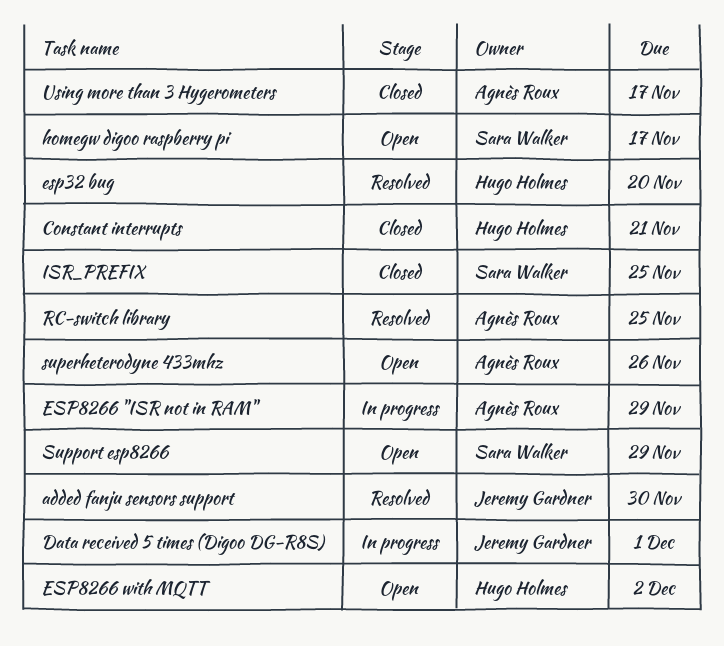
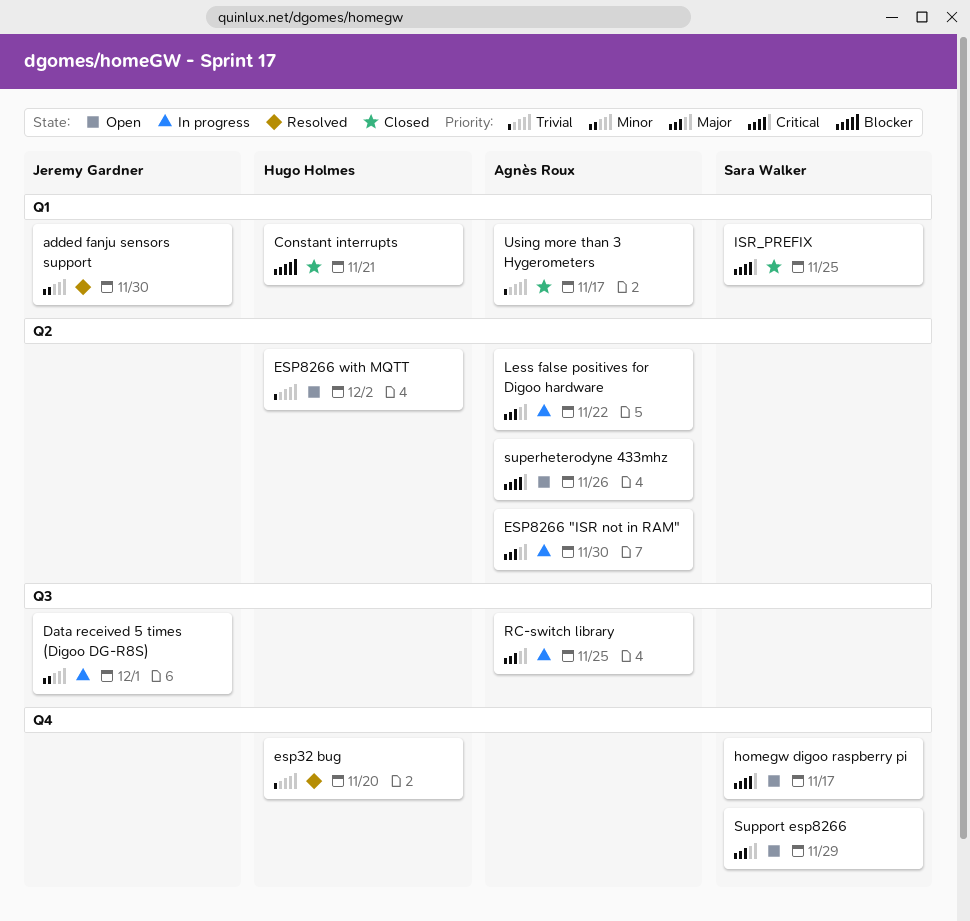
ESP8266 "ISR not in RAM", due: Nov 29 -> Nov 30
Less false positives for Digoo hardware: none -> present
RC-switch library, status: Resolved -> In progress

